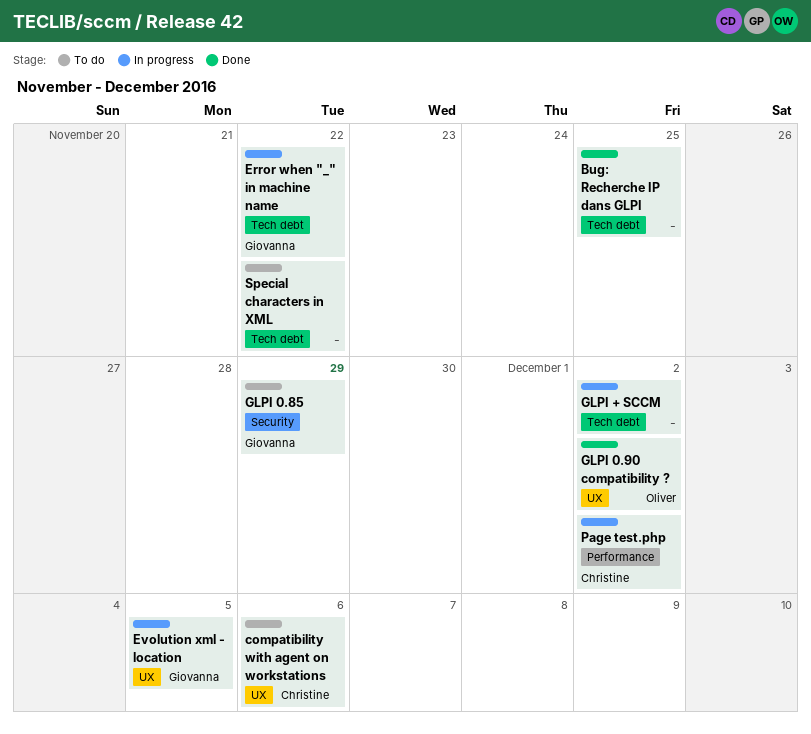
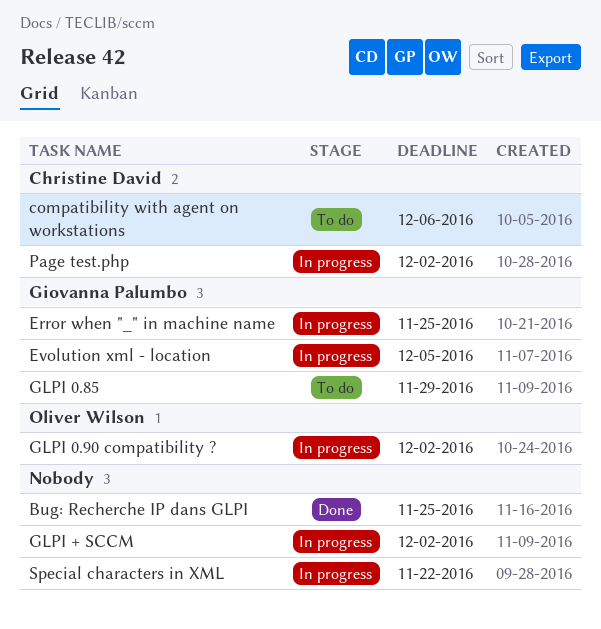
Error when "_" in machine name, due: Nov 22 -> Nov 25
GLPI 0.90 compatibility ?, status: Done -> In progress
Special characters in XML, status: To do -> In progress

